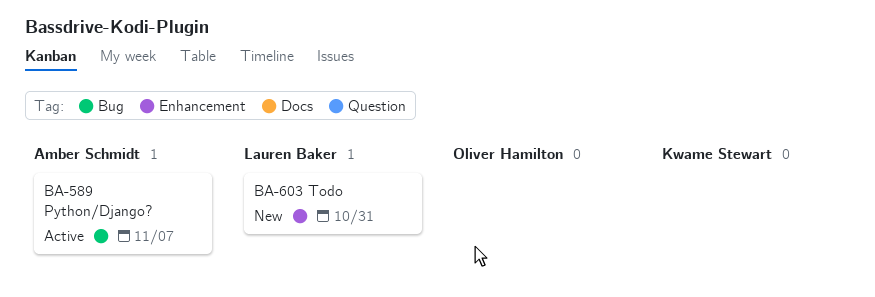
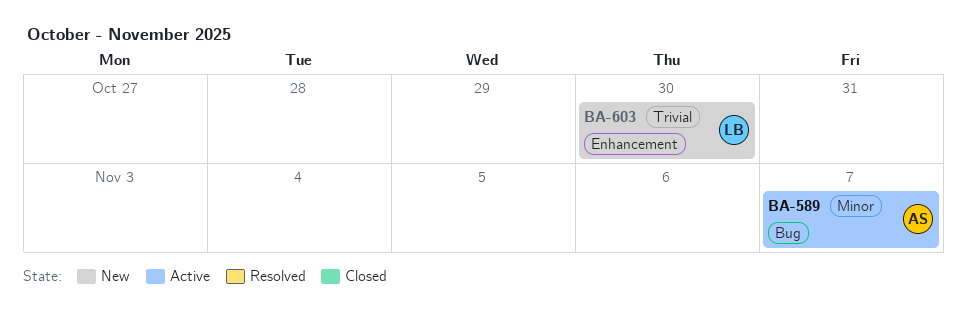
BA-603, due: Oct 31 -> Oct 30

